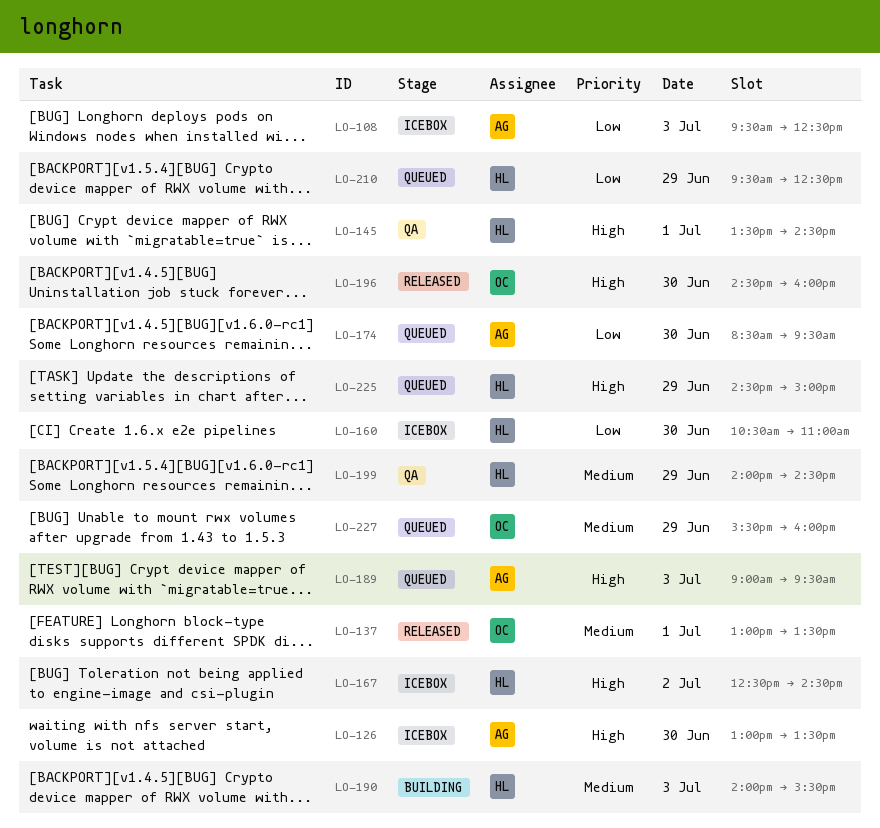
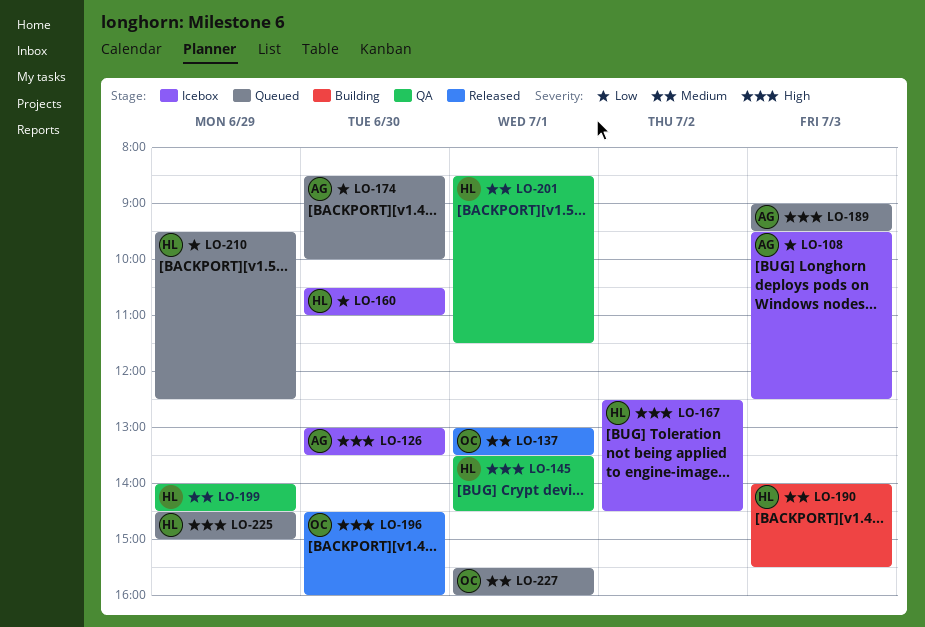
LO-174, ends: 09:30 -> 10:00
LO-201: none -> present
LO-227, day: Jun 29 -> Jul 1

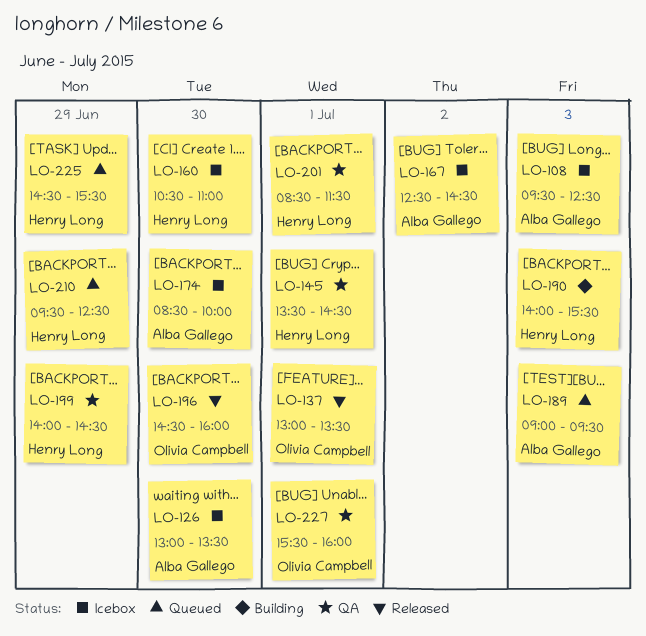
LO-167, owner: Henry Long -> Alba Gallego
LO-174, status: Queued -> Icebox
LO-225, ends: 15:00 -> 15:30
LO-227, status: Queued -> QA

